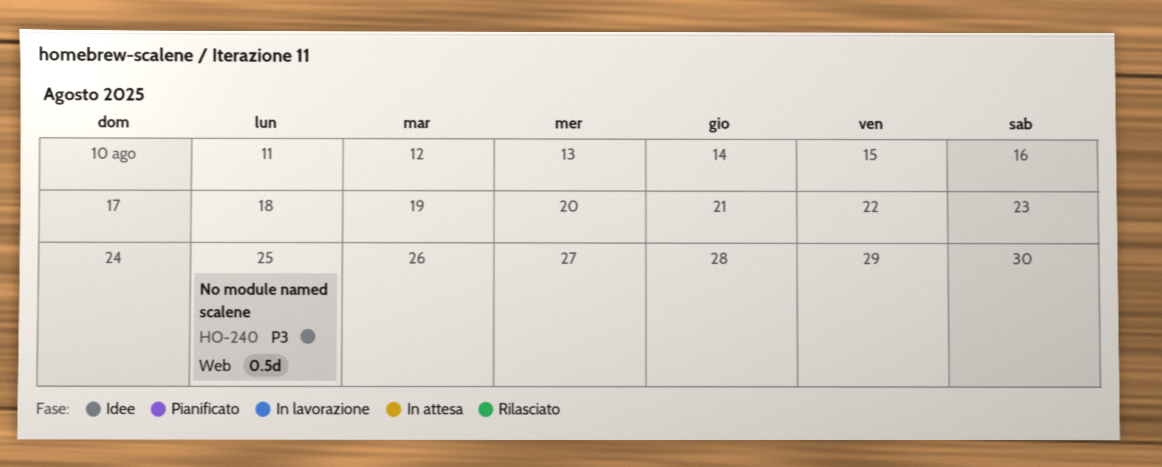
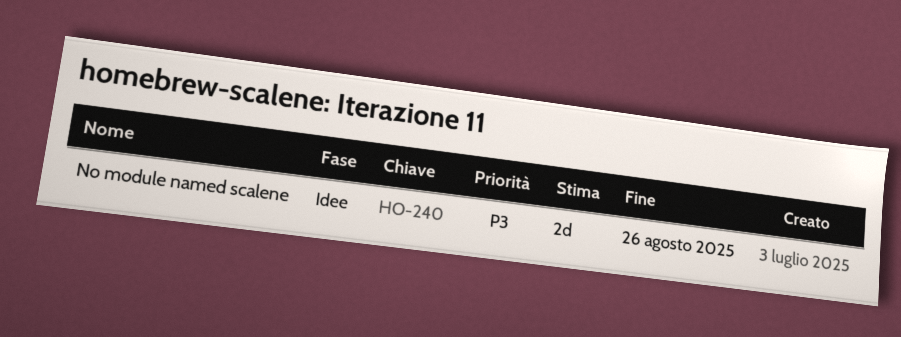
HO-240, estimate: 0.5d -> 2d
HO-240, due: Aug 25 -> Aug 26

